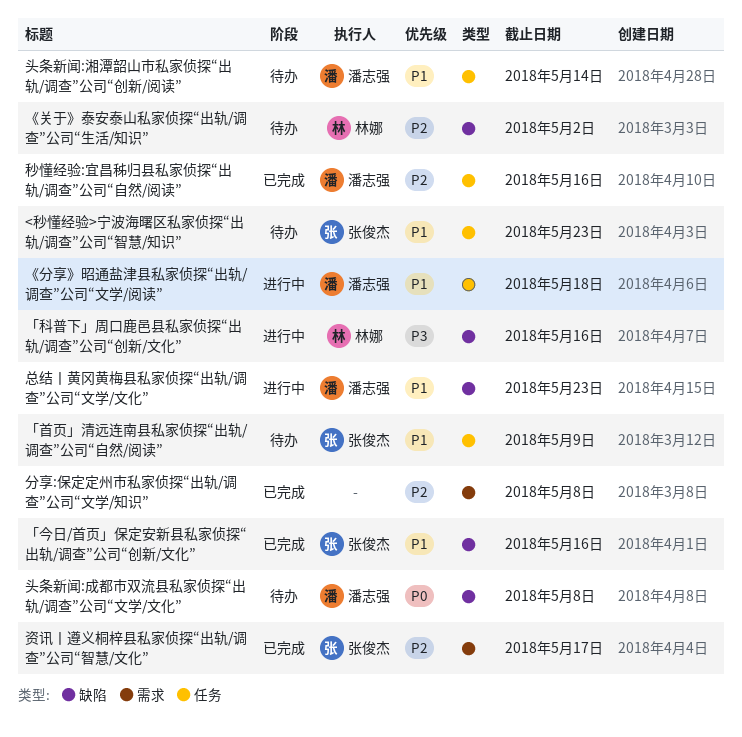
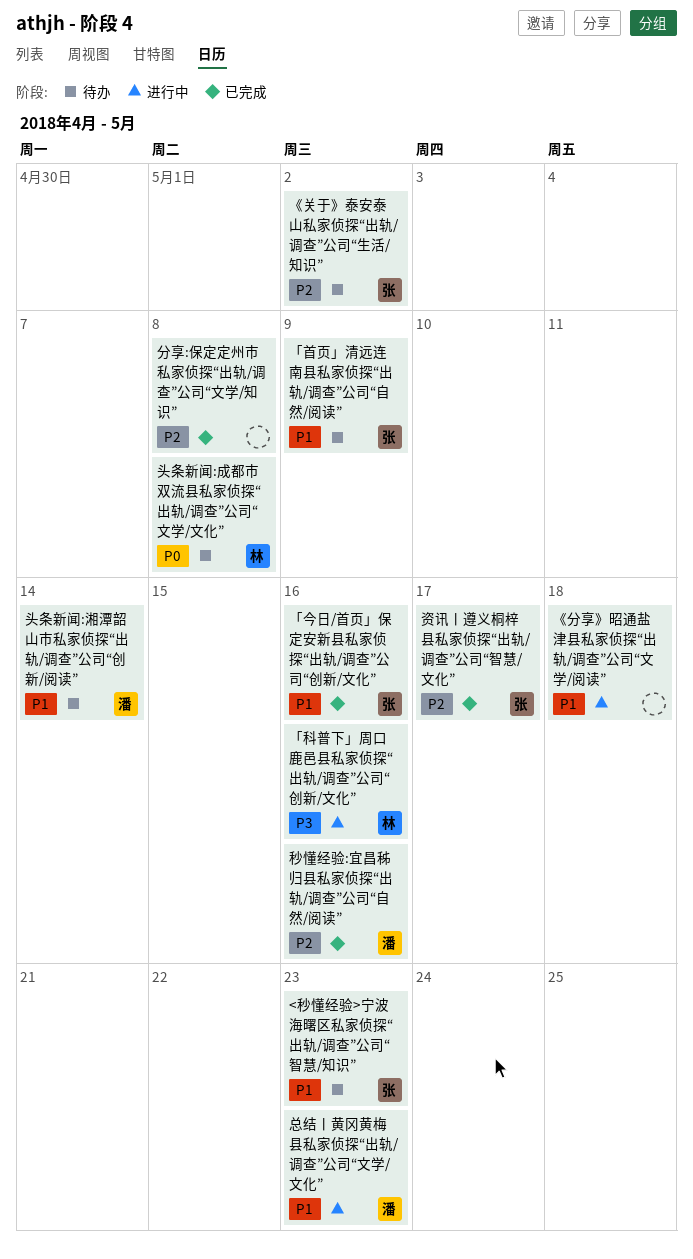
《关于》泰安泰山私家侦探“出轨/调查”公司“生活/知识”, owner: 林娜 -> 张俊杰
《分享》昭通盐津县私家侦探“出轨/调查”公司“文学/阅读”, owner: 潘志强 -> none
头条新闻:成都市双流县私家侦探“出轨/调查”公司“文学/文化”, owner: 潘志强 -> 林娜

